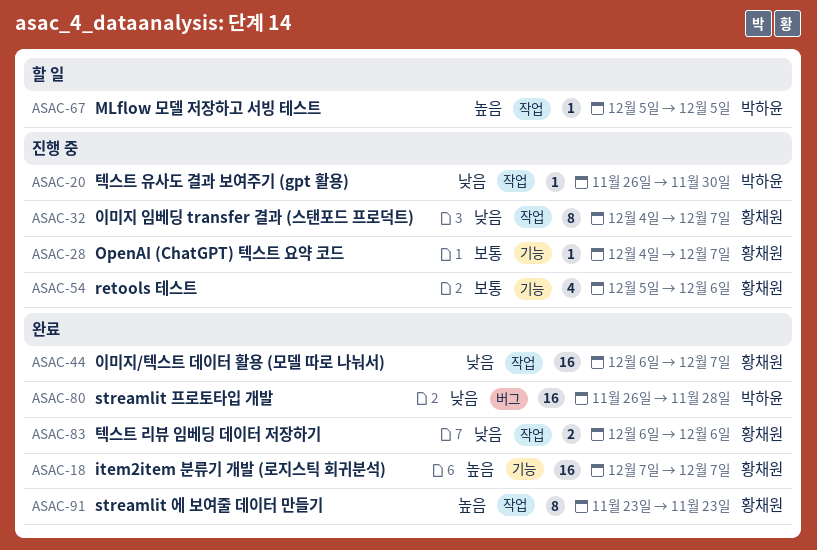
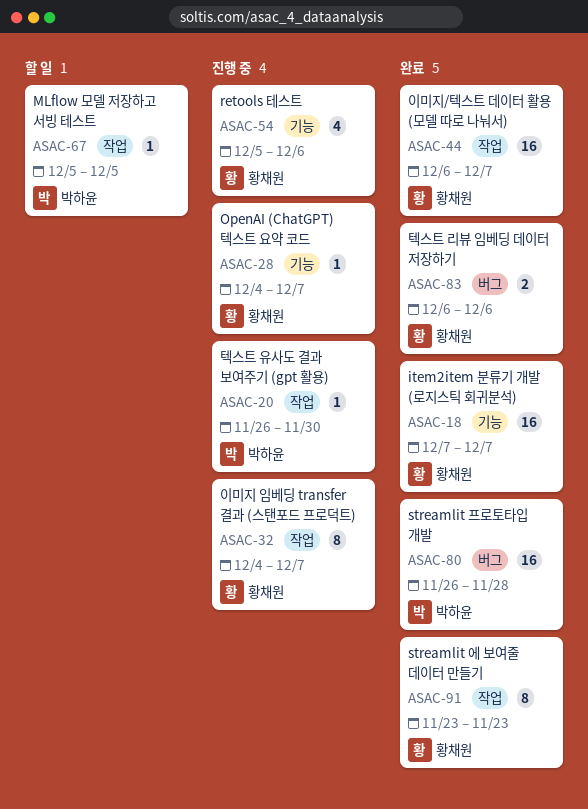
ASAC-83, label: 작업 -> 버그

